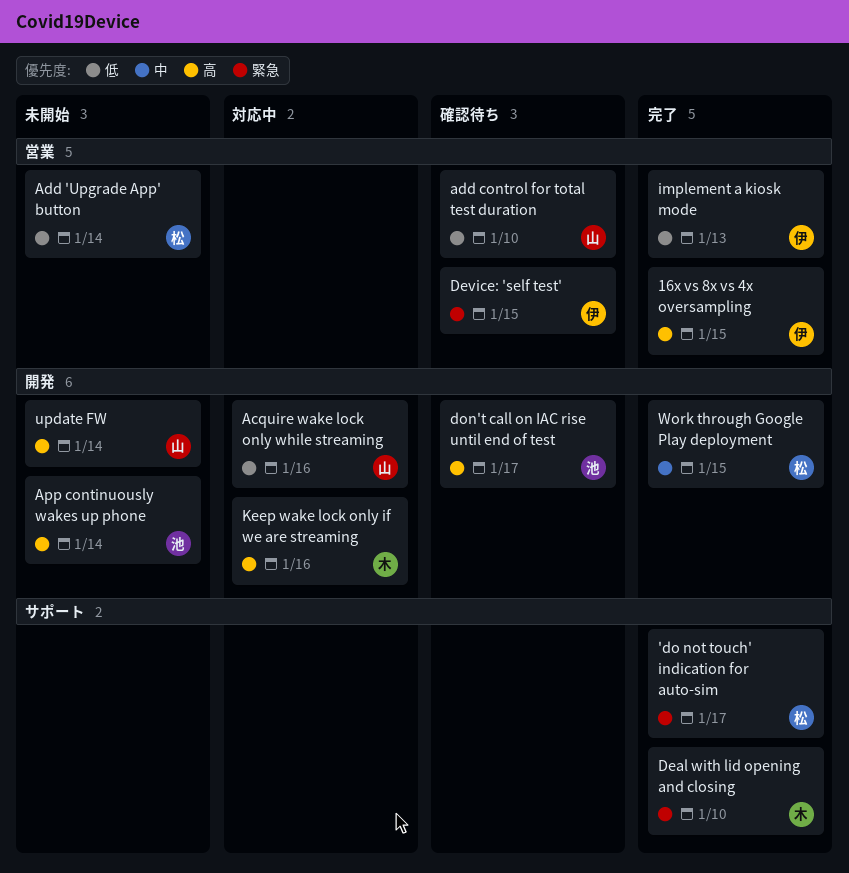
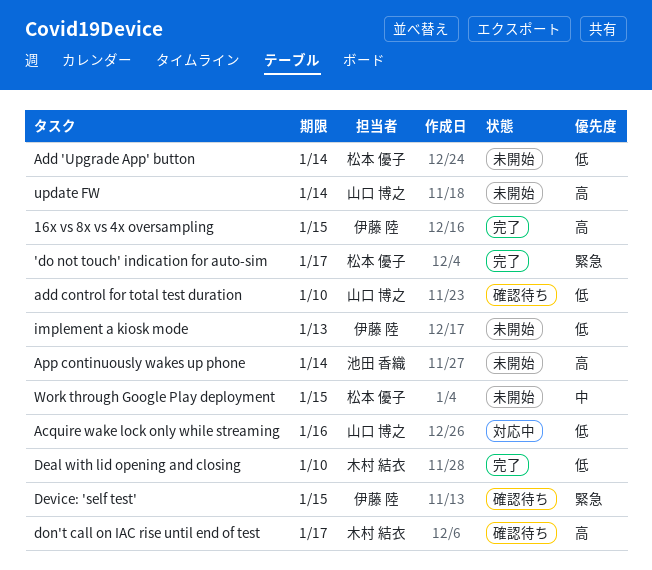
Deal with lid opening and closing, priority: 緊急 -> 低
don't call on IAC rise until end of test, owner: 池田 香織 -> 木村 結衣
implement a kiosk mode, status: 完了 -> 未開始
Keep wake lock only if we are streaming: present -> none
Work through Google Play deployment, status: 完了 -> 未開始

